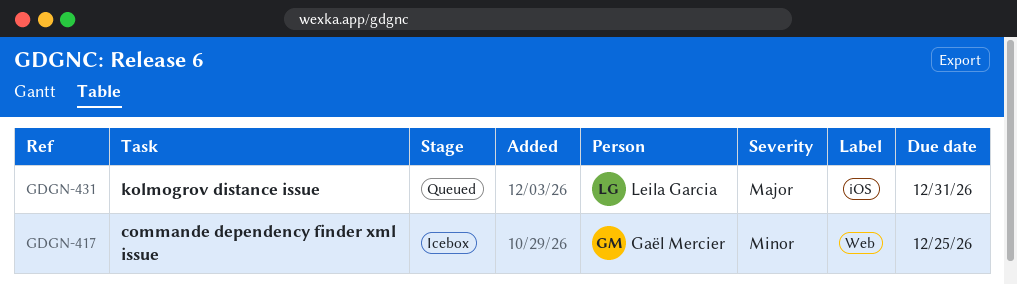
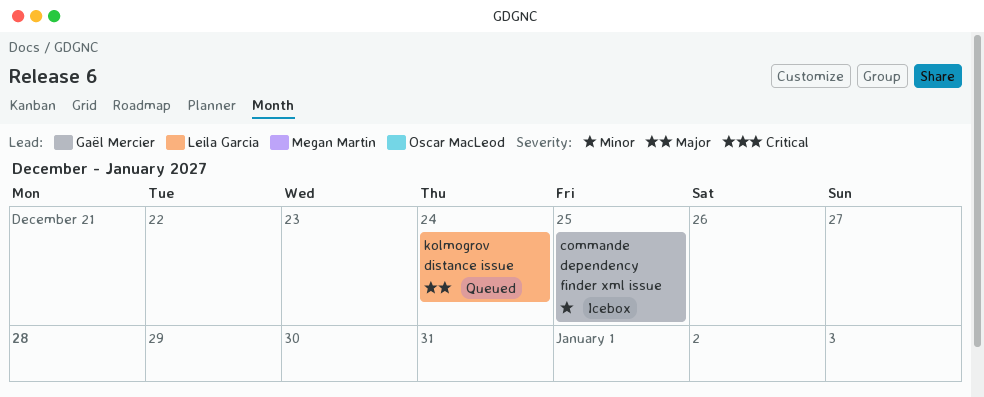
kolmogrov distance issue, due: Dec 31 -> Dec 24

